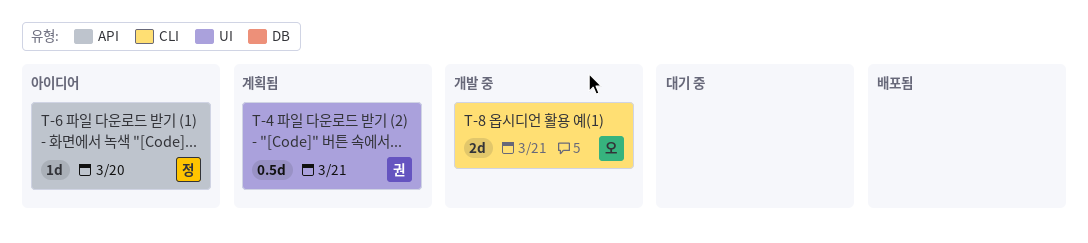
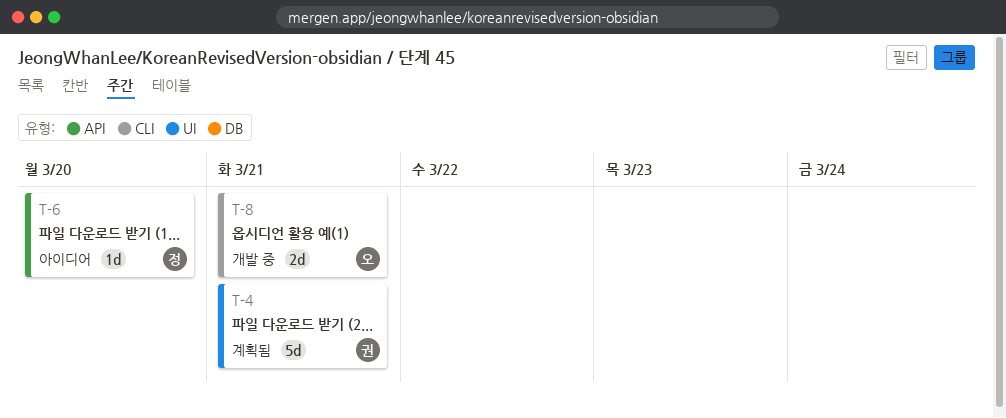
T-4, estimate: 0.5d -> 5d

